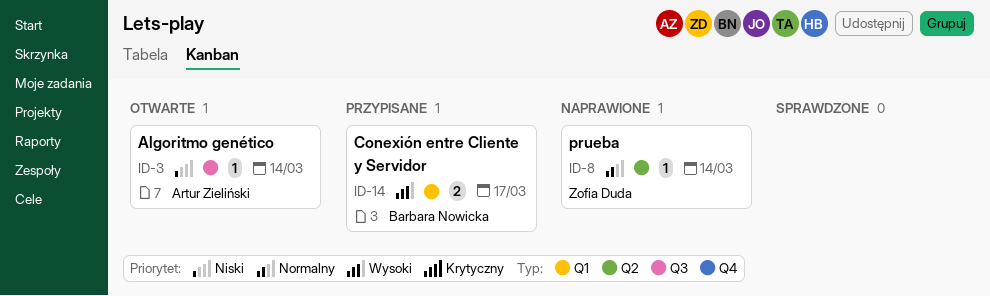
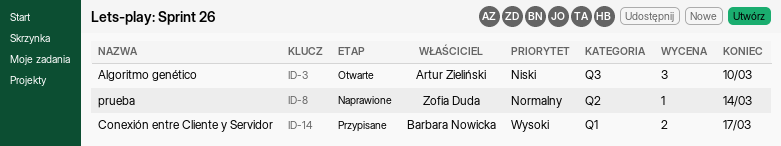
ID-3, estimate: 1 -> 3
ID-3, due: Mar 14 -> Mar 10

